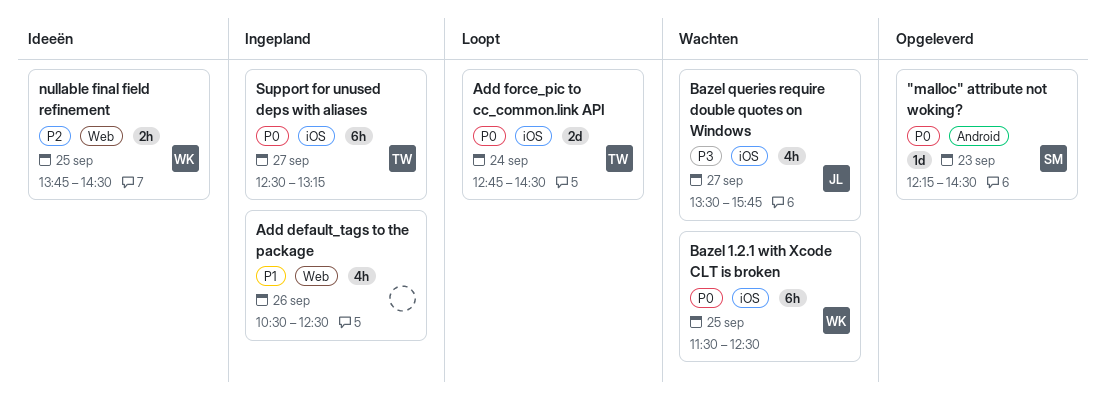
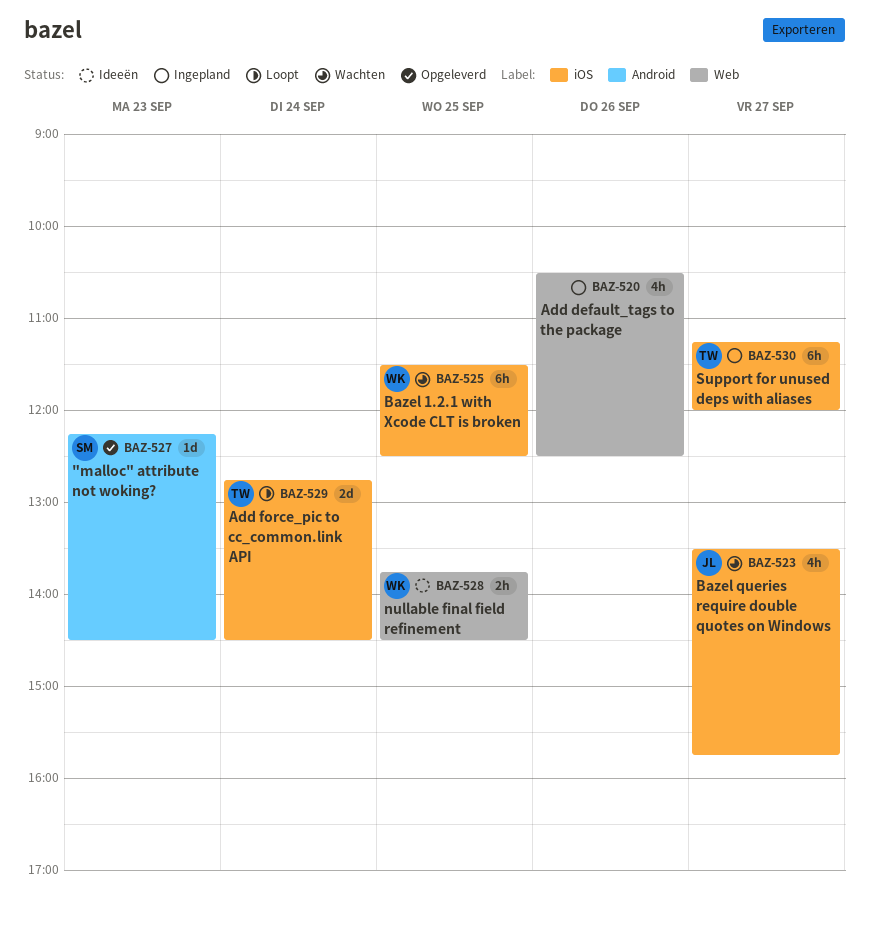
Support for unused deps with aliases, begins: 12:30 -> 11:15
Support for unused deps with aliases, ends: 13:15 -> 12:00

